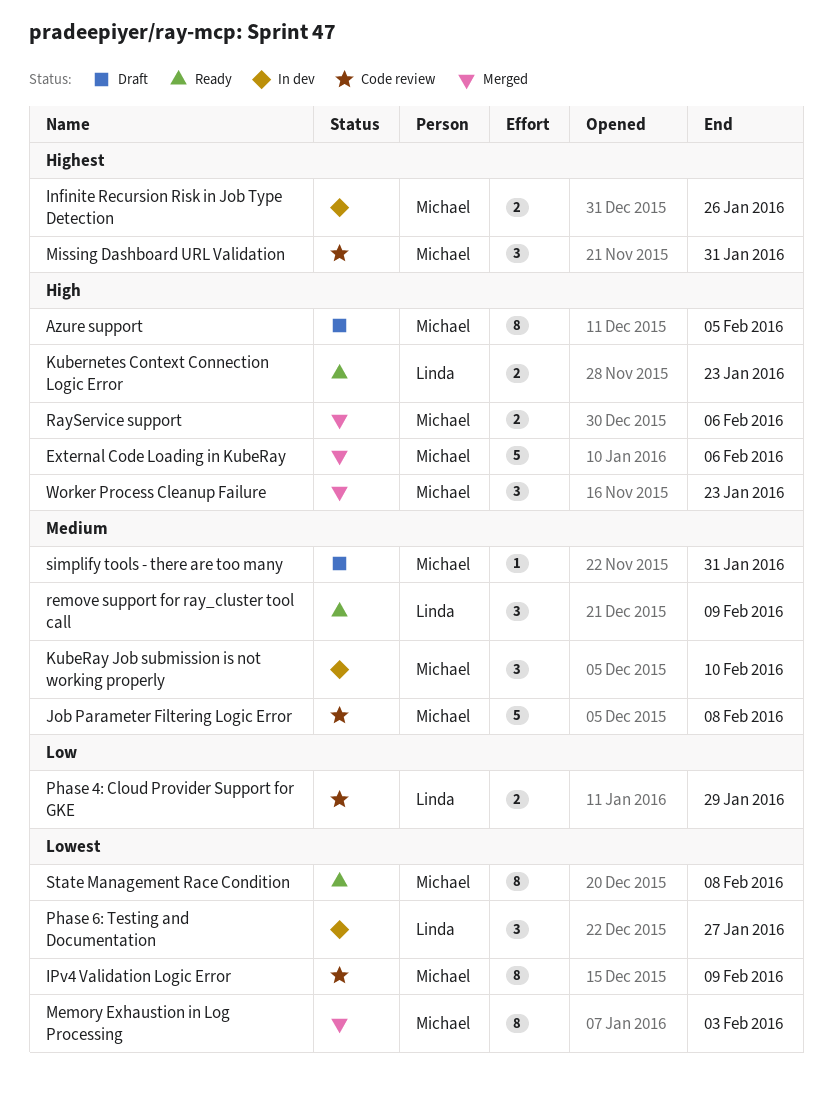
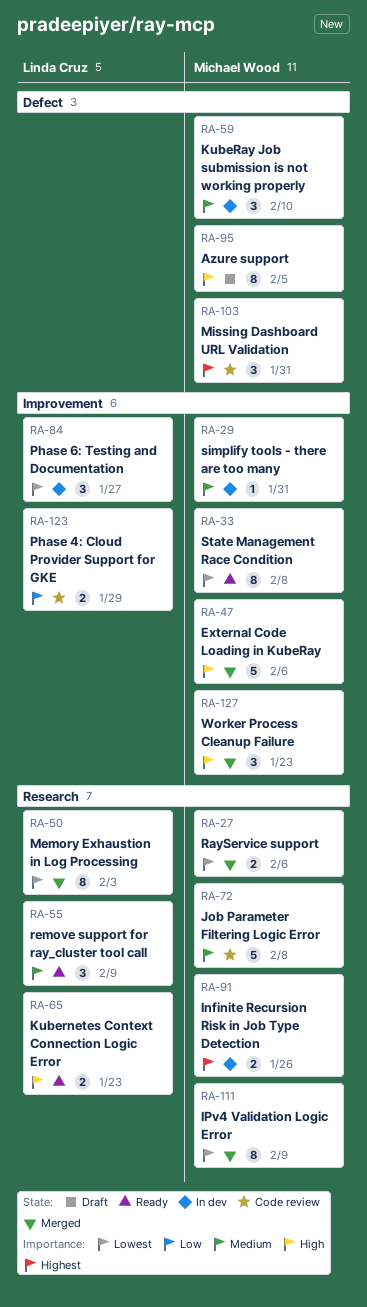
IPv4 Validation Logic Error, status: Code review -> Merged
Memory Exhaustion in Log Processing, owner: Michael Wood -> Linda Cruz
RayService support, priority: High -> Lowest
simplify tools - there are too many, status: Draft -> In dev

